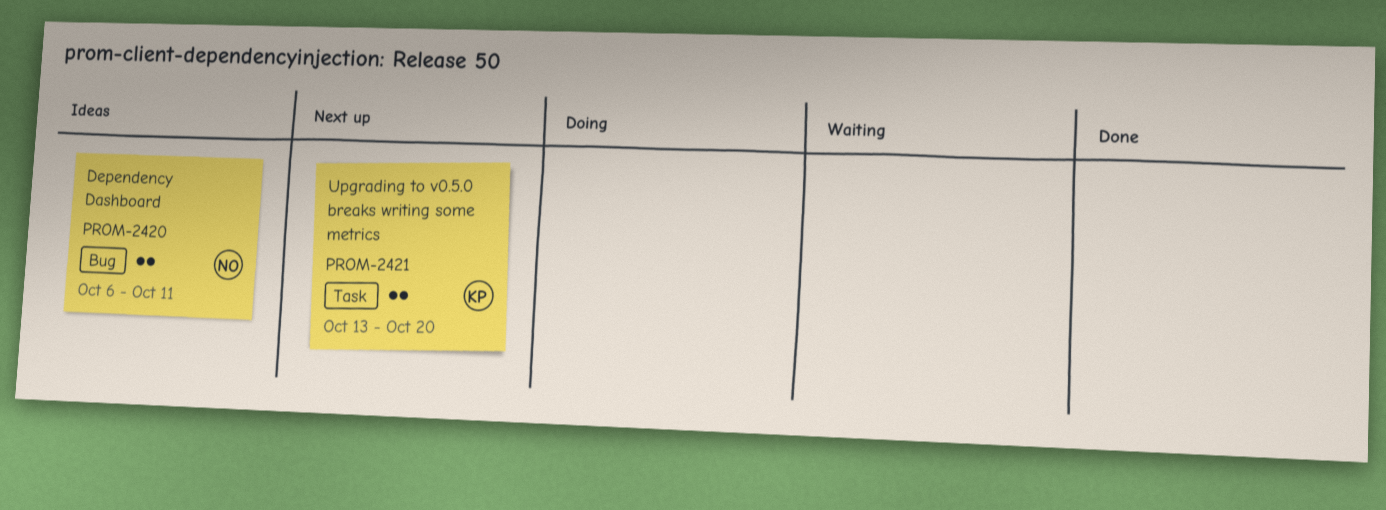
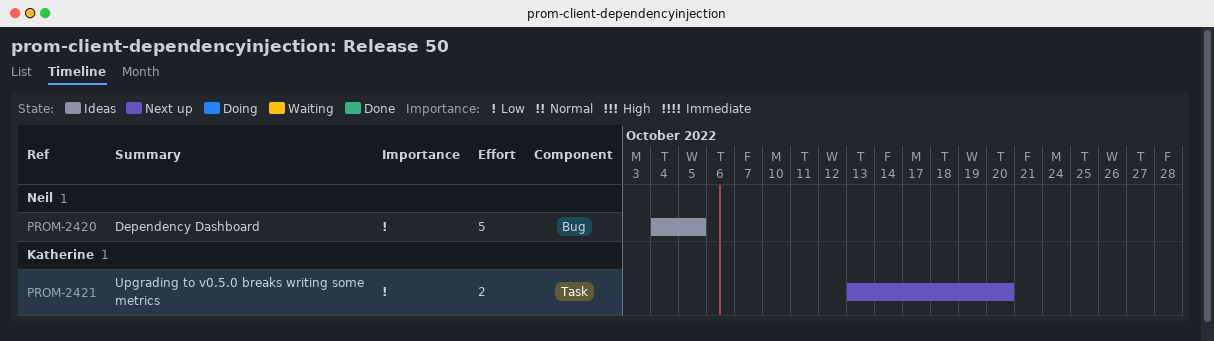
PROM-2420, estimate: 2 -> 5
PROM-2420, start: Oct 6 -> Oct 4
PROM-2420, due: Oct 11 -> Oct 5

